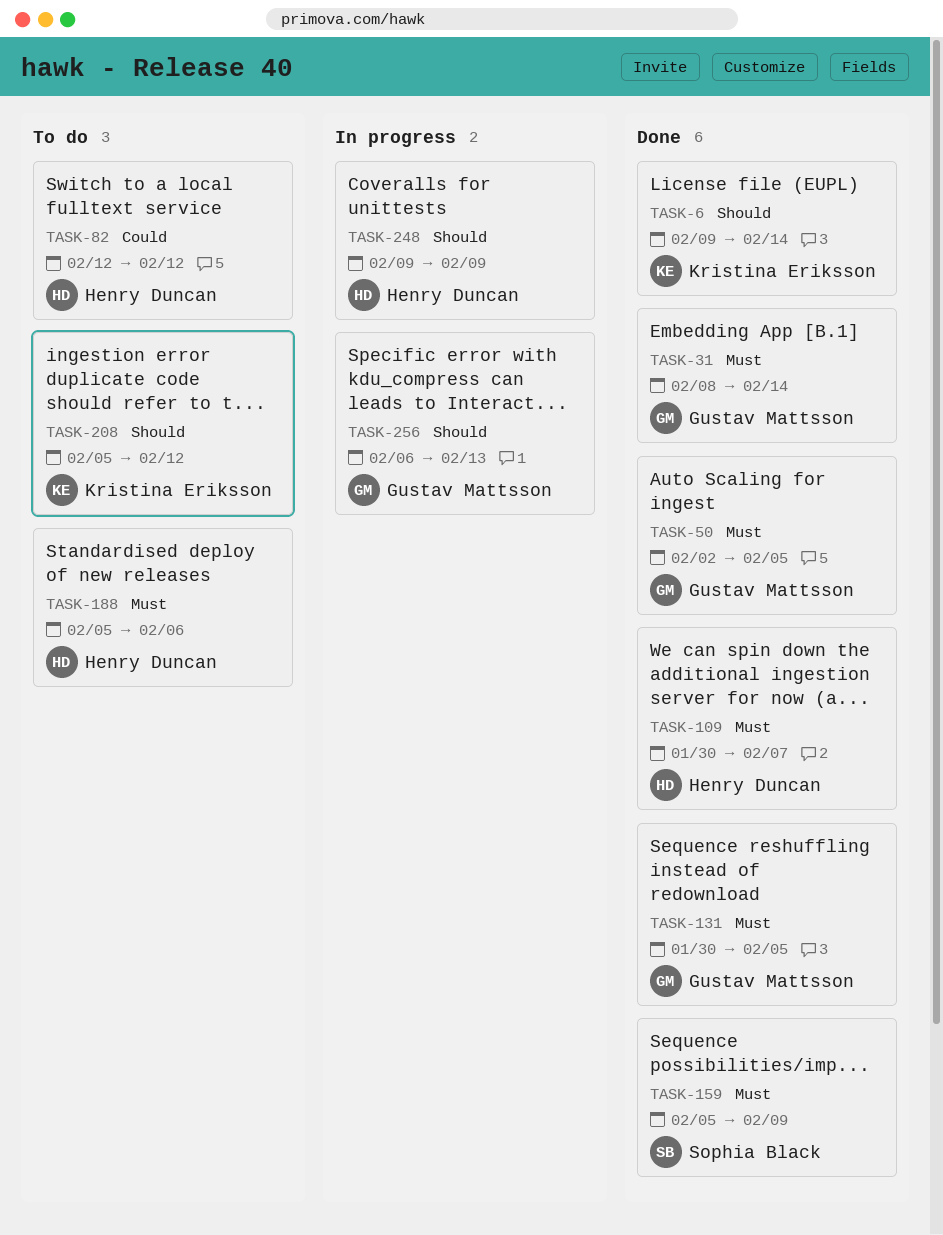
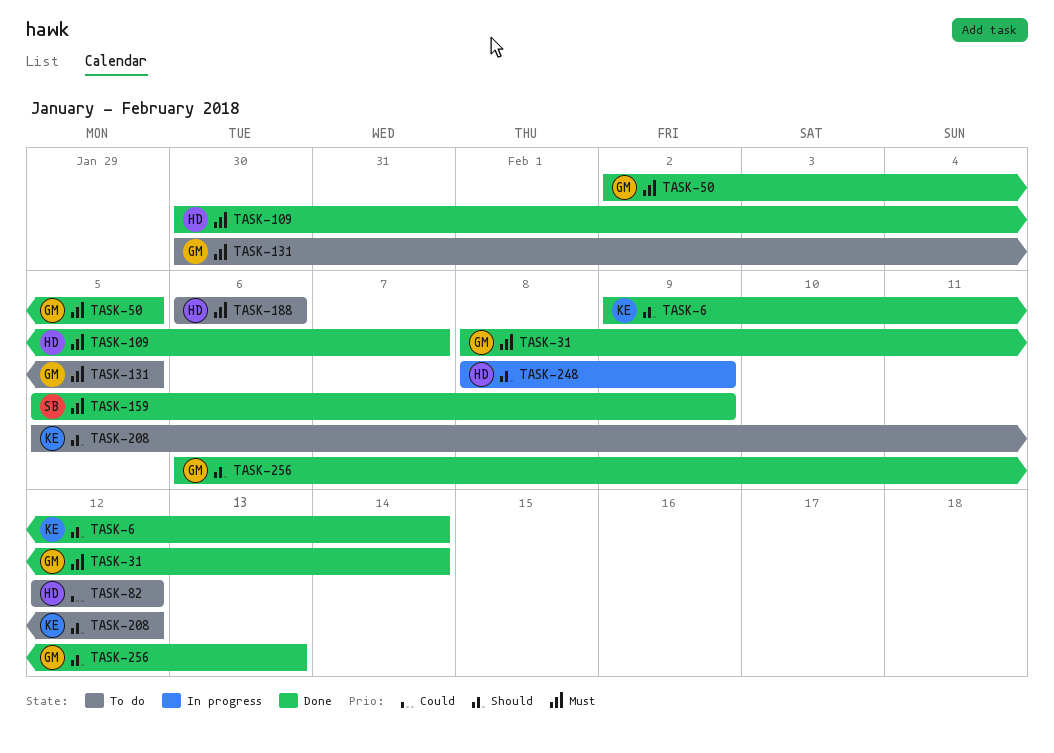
TASK-131, status: Done -> To do
TASK-188, start: Feb 5 -> Feb 6
TASK-248, start: Feb 9 -> Feb 8
TASK-256, status: In progress -> Done

